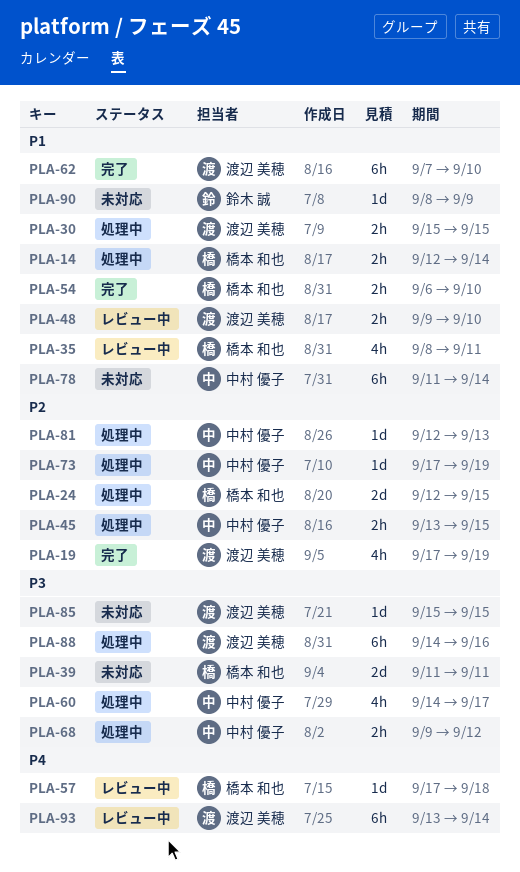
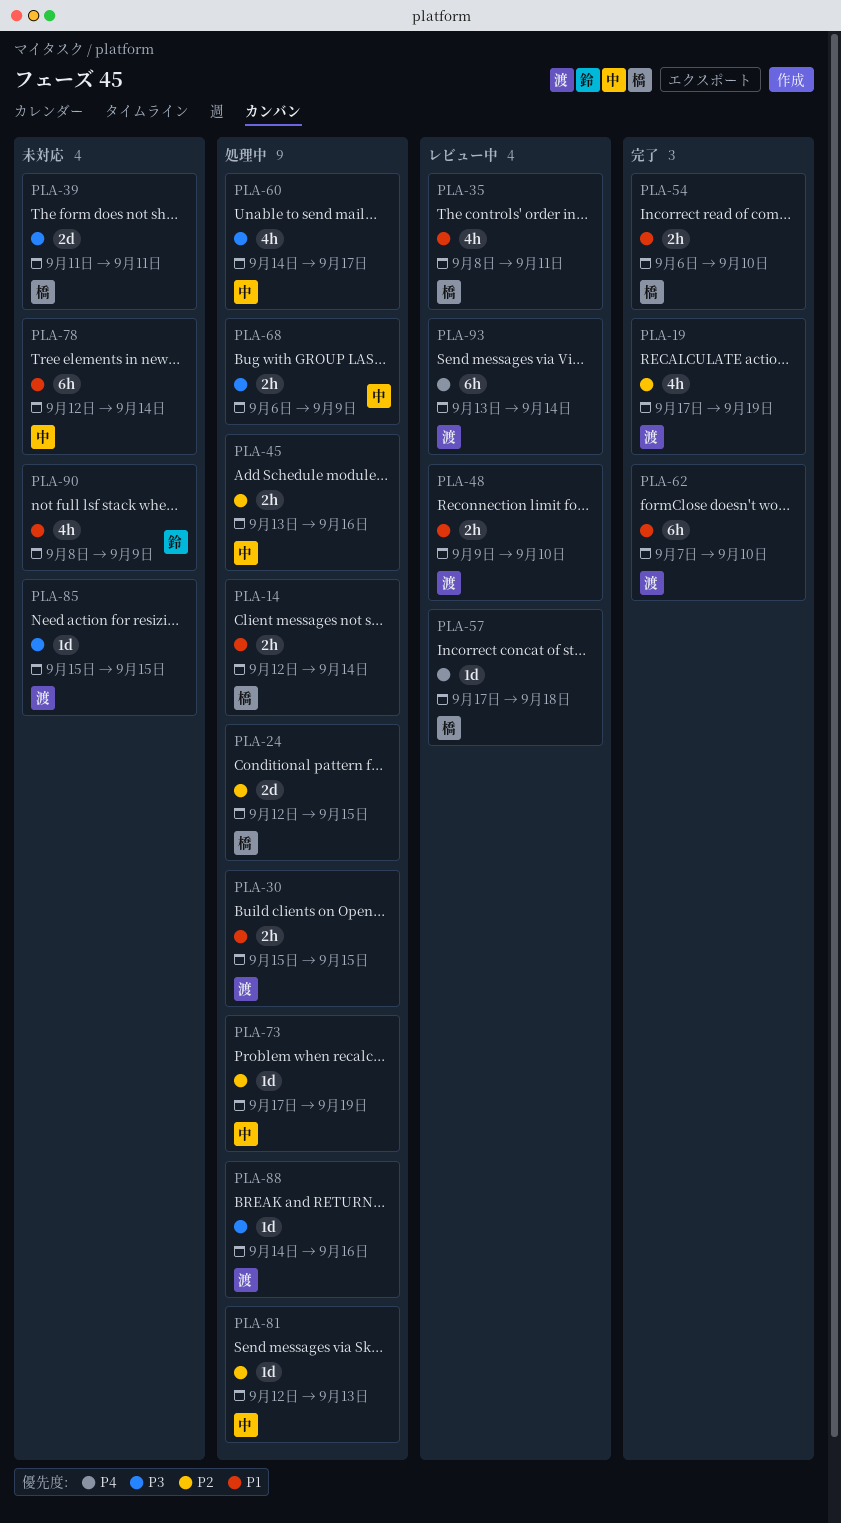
PLA-45, due: Sep 15 -> Sep 16
PLA-68, start: Sep 9 -> Sep 6
PLA-68, due: Sep 12 -> Sep 9
PLA-78, start: Sep 11 -> Sep 12
PLA-88, estimate: 6h -> 1d
PLA-90, estimate: 1d -> 4h

